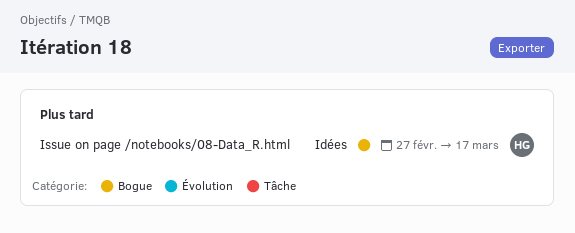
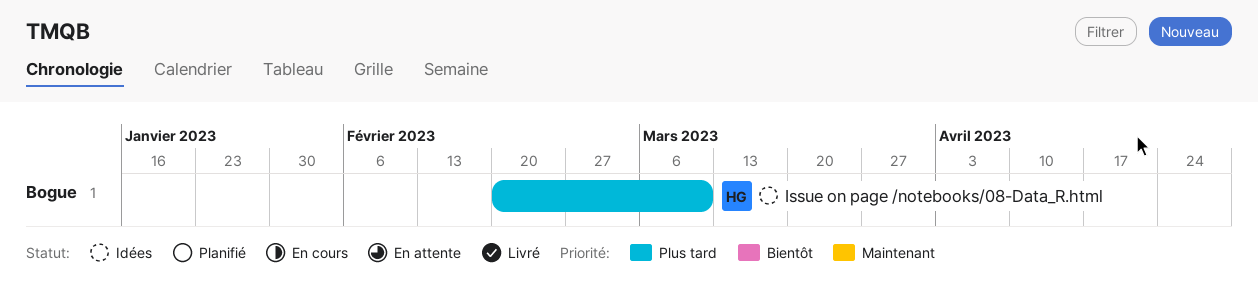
Issue on page /notebooks/08-Data_R.html, start: Feb 27 -> Feb 20
Issue on page /notebooks/08-Data_R.html, due: Mar 17 -> Mar 10

